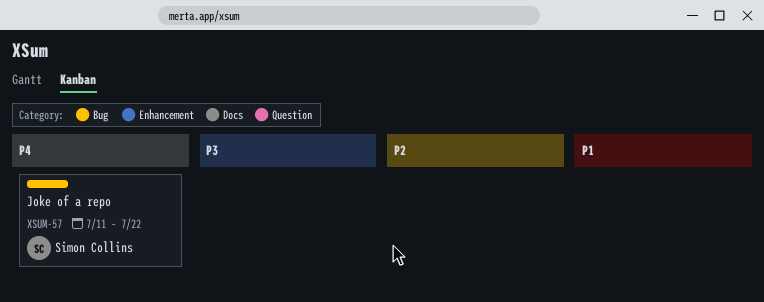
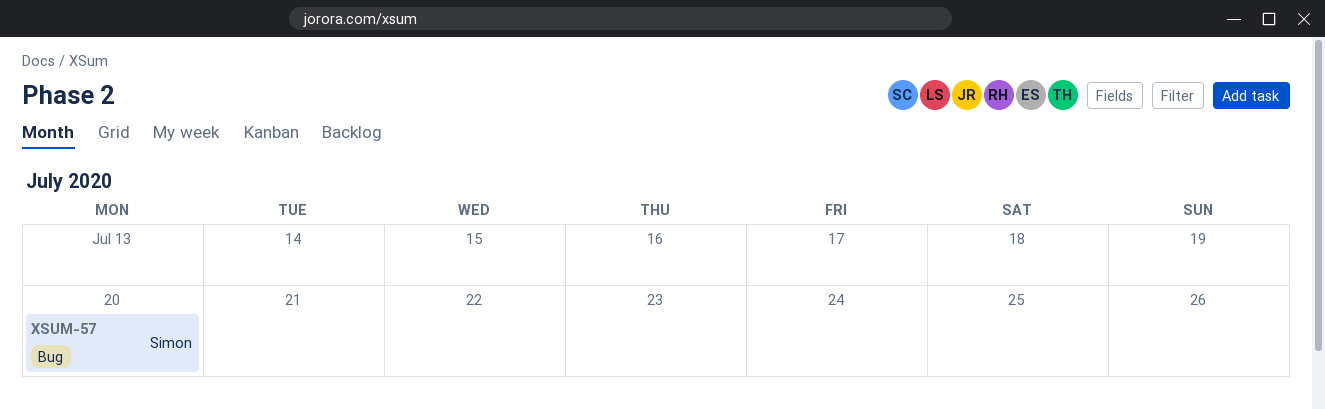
XSUM-57, due: Jul 22 -> Jul 20

